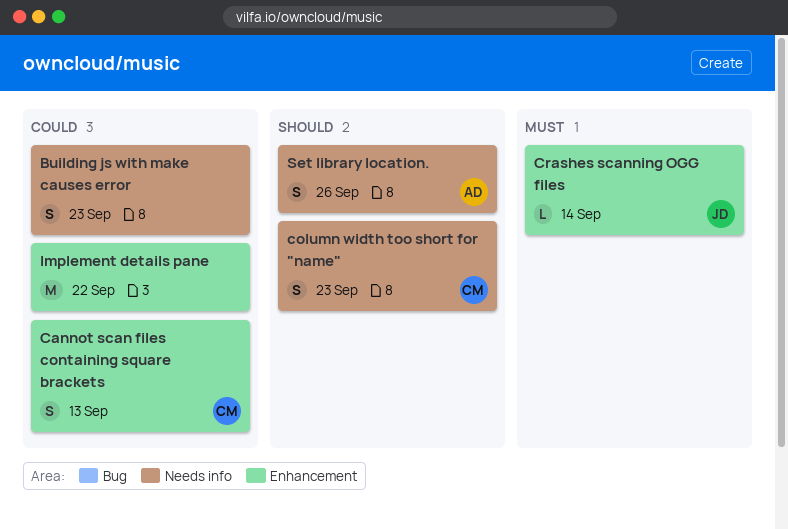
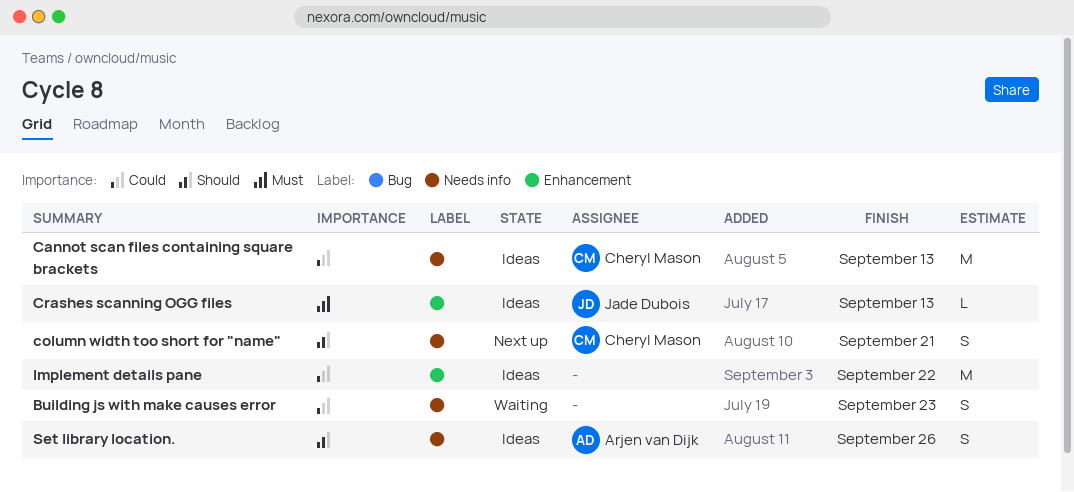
Cannot scan files containing square brackets, label: Enhancement -> Needs info
Cannot scan files containing square brackets, estimate: S -> M
column width too short for "name", due: Sep 23 -> Sep 21
Crashes scanning OGG files, due: Sep 14 -> Sep 13

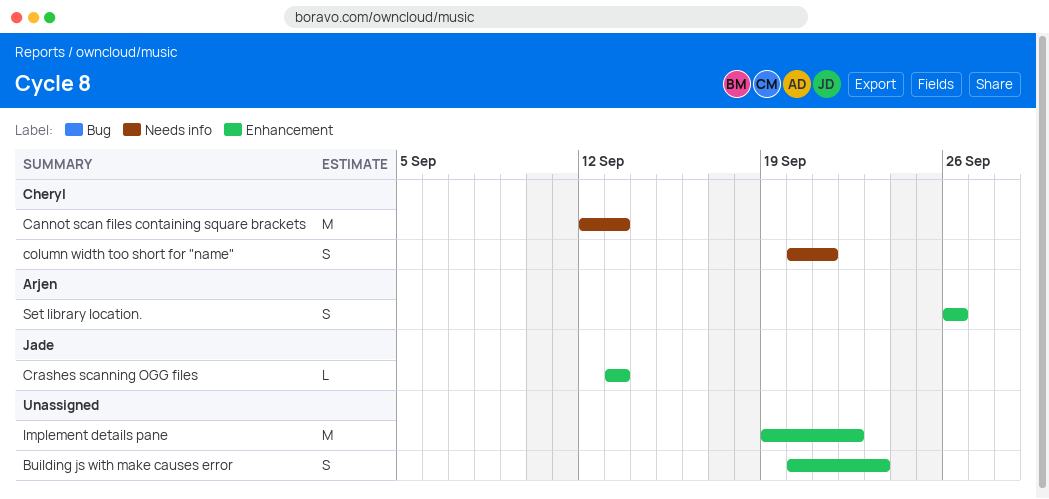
Building js with make causes error, label: Needs info -> Enhancement
Set library location., label: Needs info -> Enhancement

